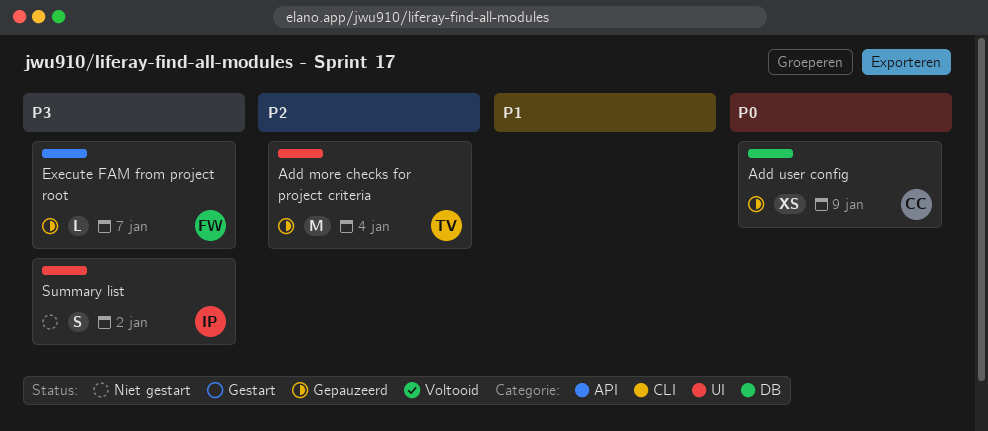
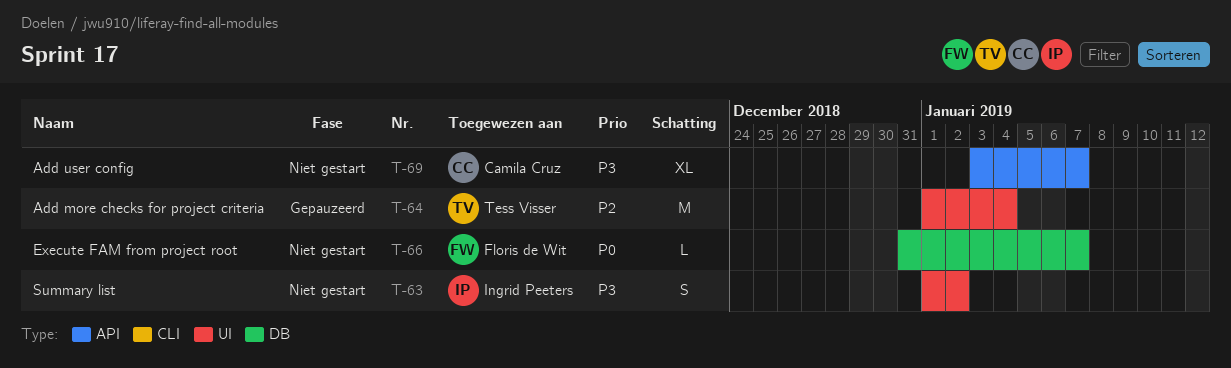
Add user config, status: Gepauzeerd -> Niet gestart
Add user config, priority: P0 -> P3
Add user config, label: DB -> API
Add user config, estimate: XS -> XL
Add user config, due: Jan 9 -> Jan 7
Execute FAM from project root, status: Gepauzeerd -> Niet gestart
Execute FAM from project root, priority: P3 -> P0
Execute FAM from project root, label: API -> DB

